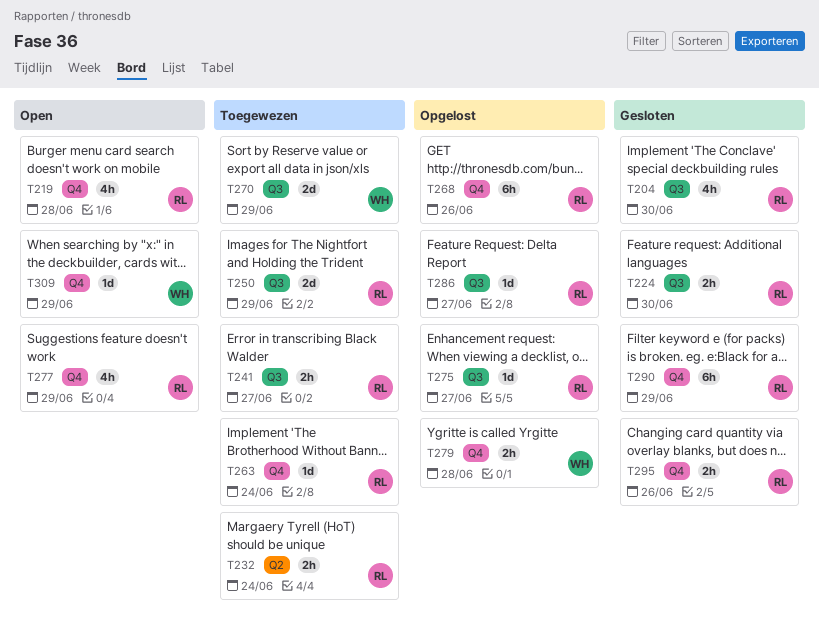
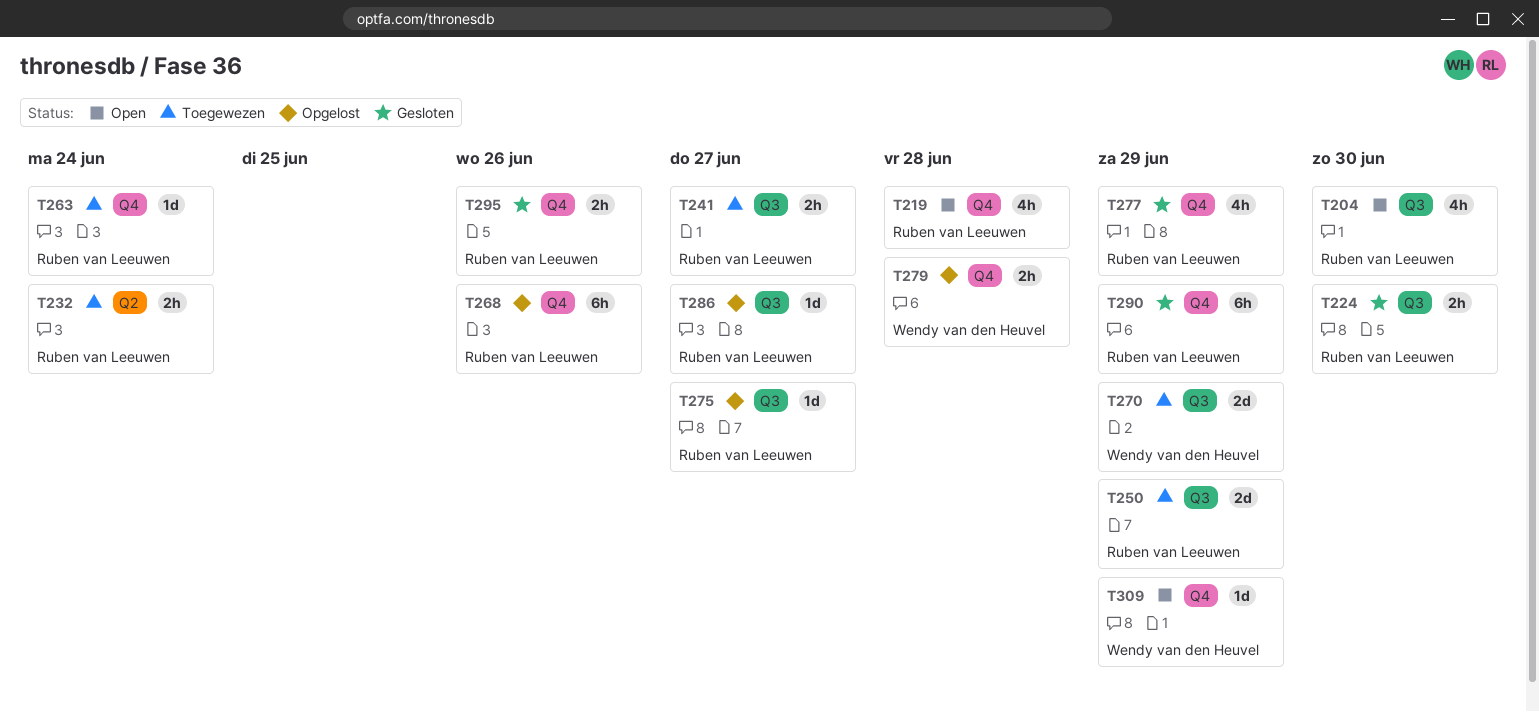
T204, status: Gesloten -> Open
T277, status: Open -> Gesloten

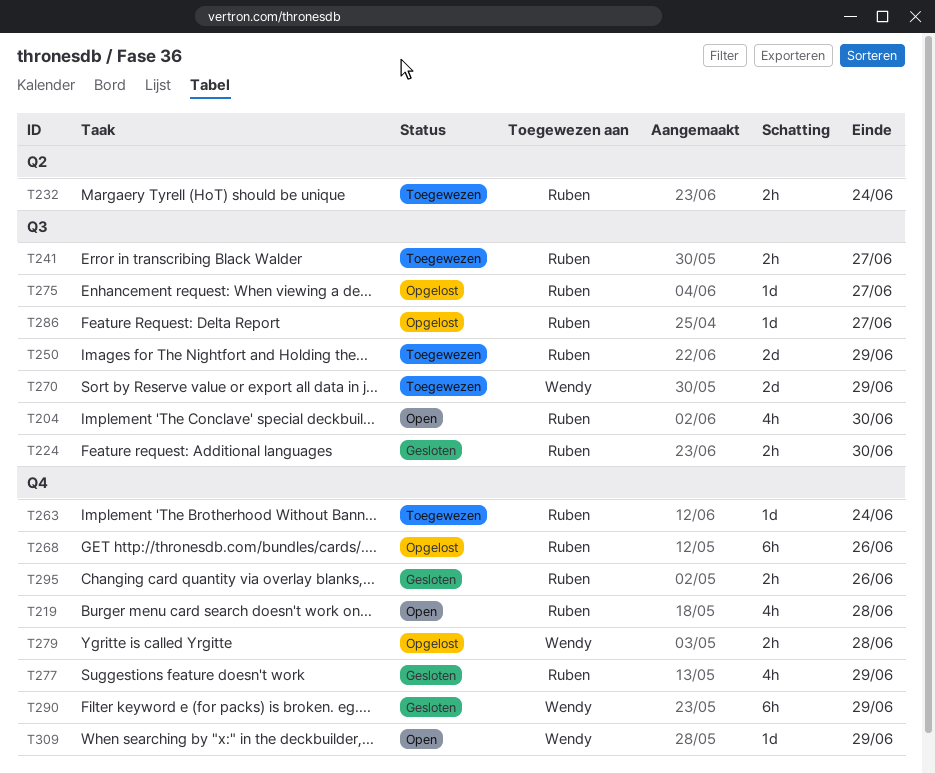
T290, owner: Ruben van Leeuwen -> Wendy van den Heuvel

